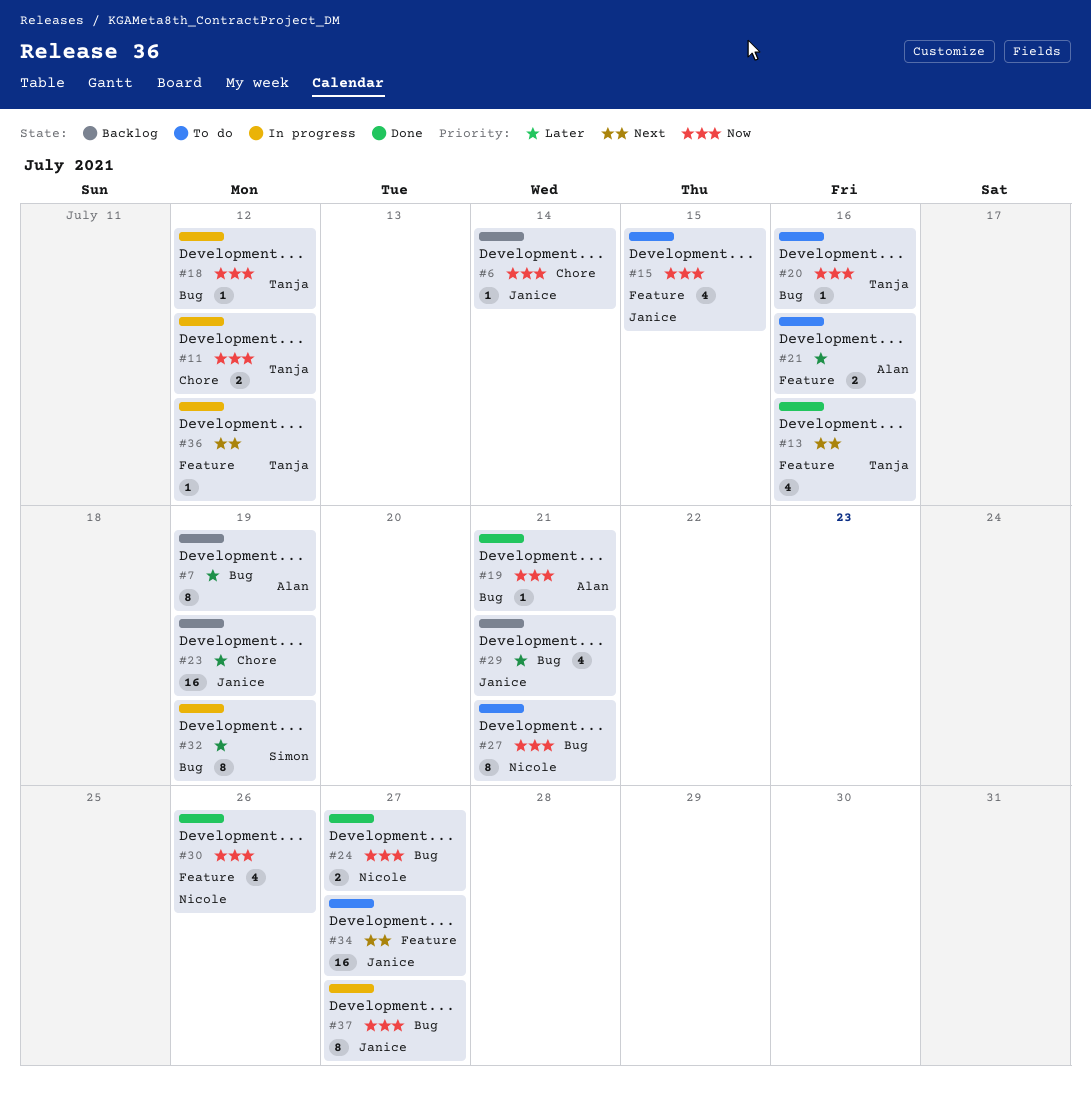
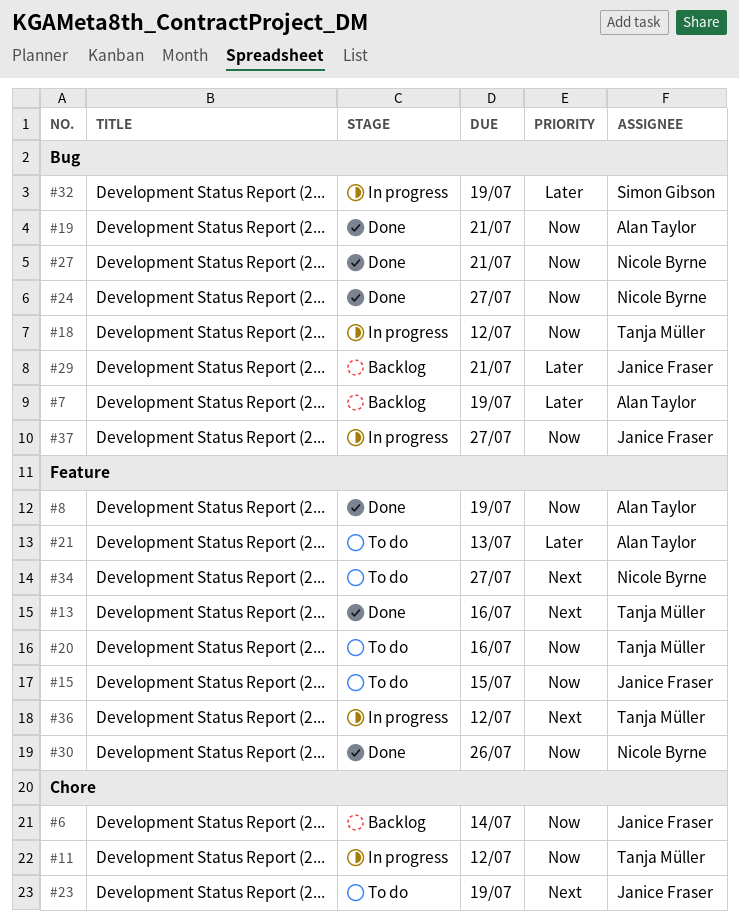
#8: none -> present
#20, label: Bug -> Feature
#21, due: Jul 16 -> Jul 13
#23, status: Backlog -> To do
#23, priority: Later -> Next
#27, status: To do -> Done
#34, owner: Janice Fraser -> Nicole Byrne

